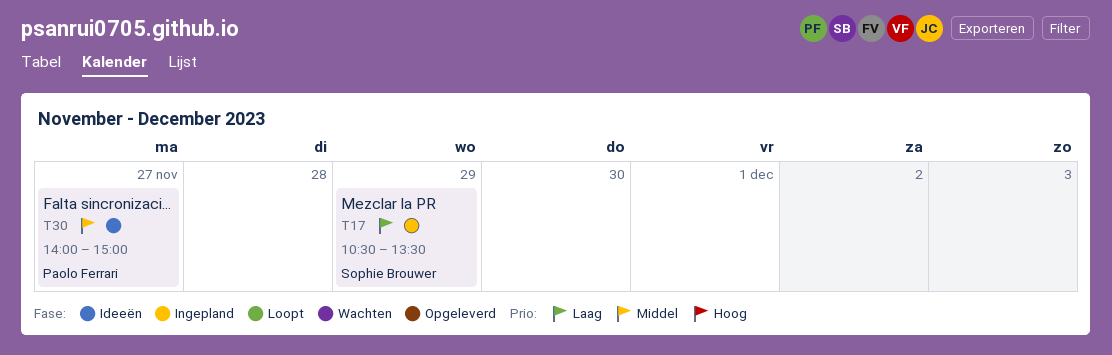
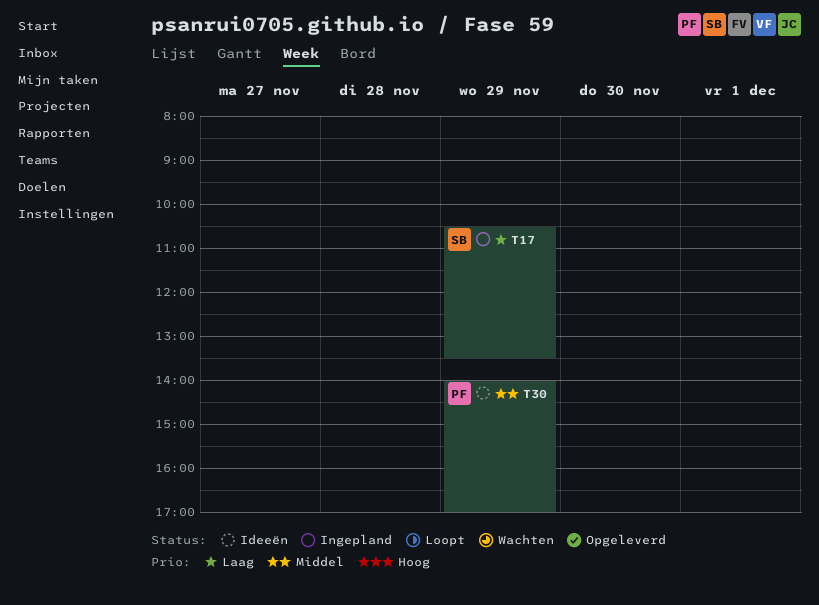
T30, day: Nov 27 -> Nov 29
T30, ends: 15:00 -> 17:00

